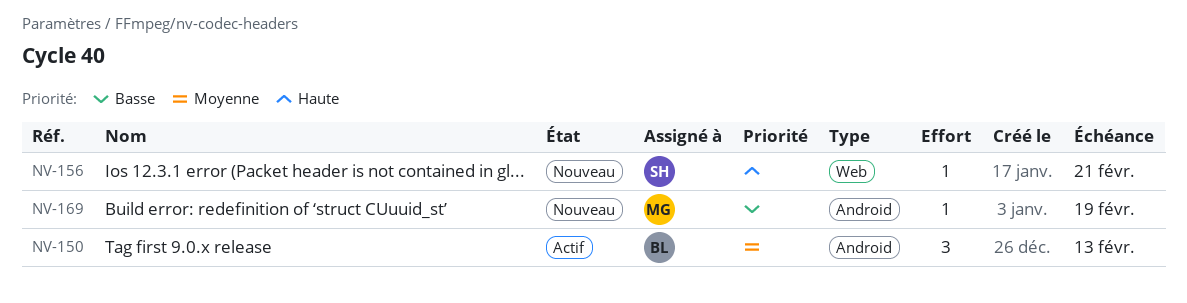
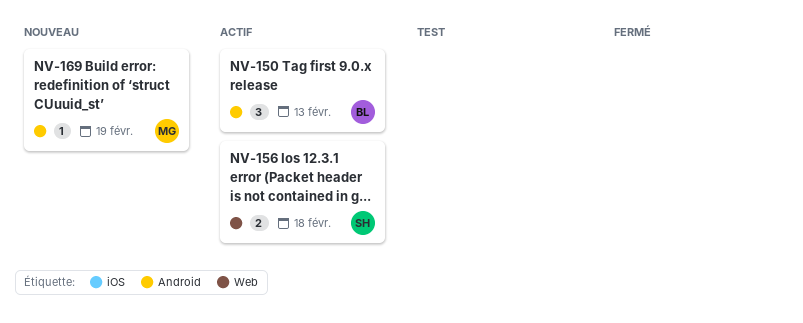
NV-156, status: Nouveau -> Actif
NV-156, estimate: 1 -> 2
NV-156, due: Feb 21 -> Feb 18

